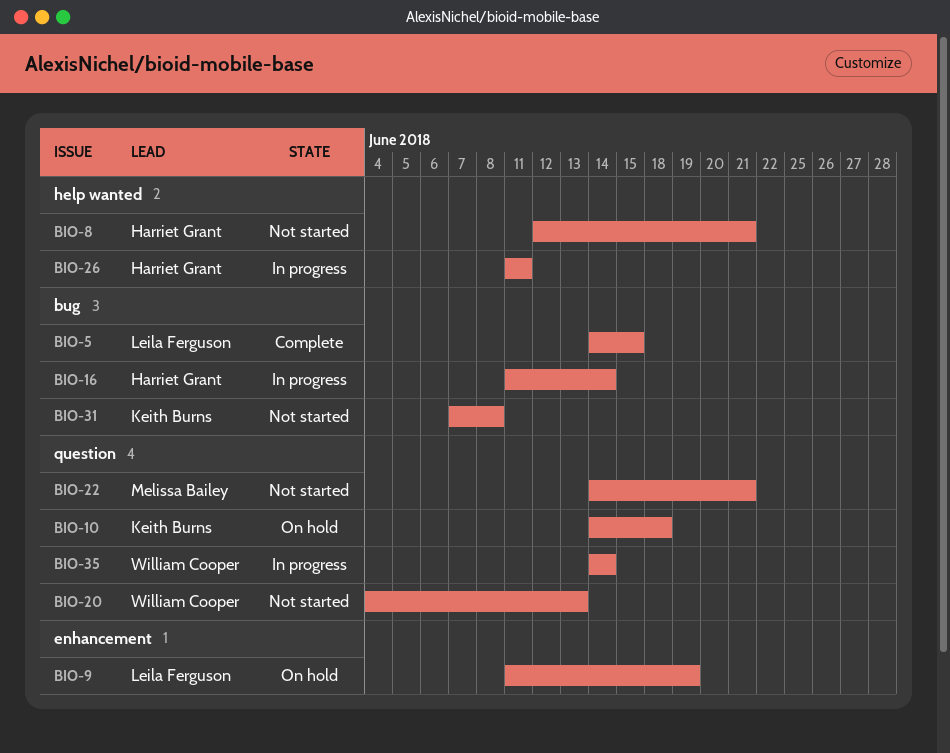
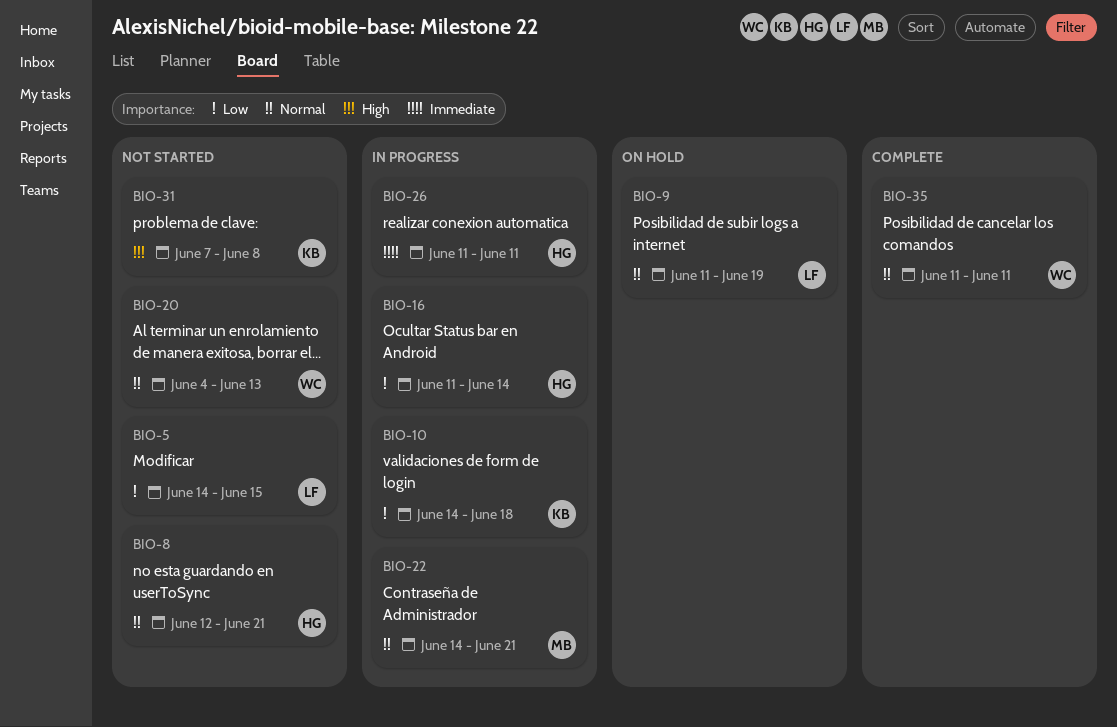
BIO-5, status: Complete -> Not started
BIO-10, status: On hold -> In progress
BIO-22, status: Not started -> In progress
BIO-35, status: In progress -> Complete
BIO-35, start: Jun 14 -> Jun 11
BIO-35, due: Jun 14 -> Jun 11

